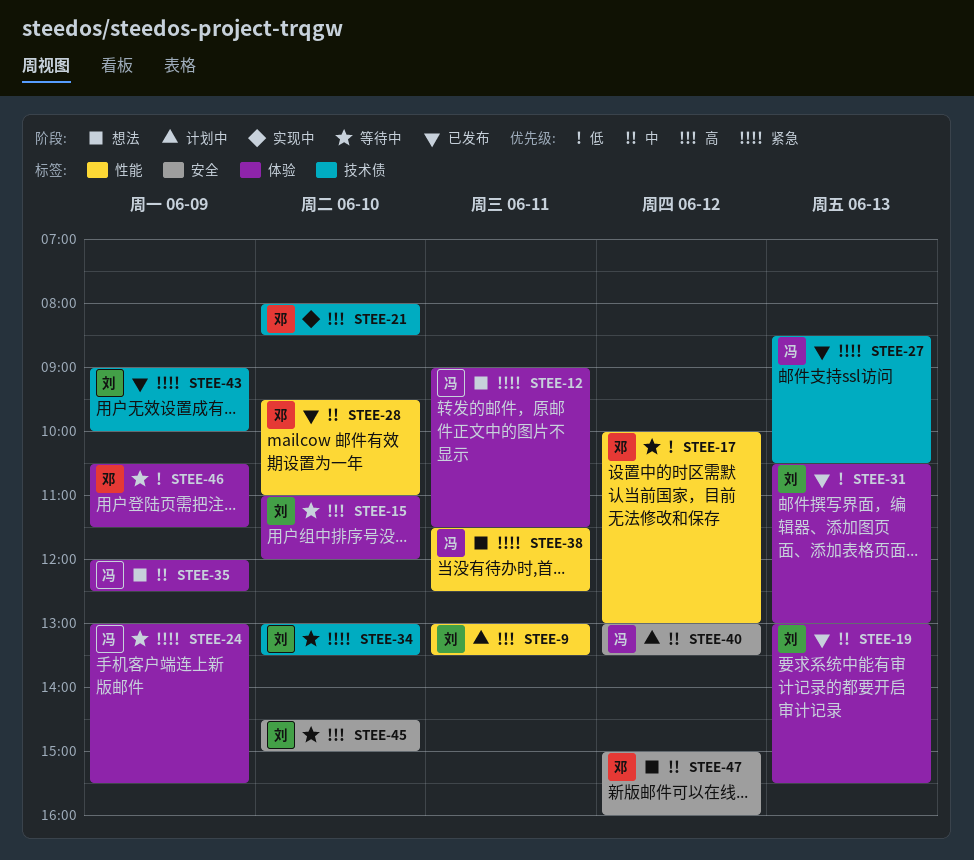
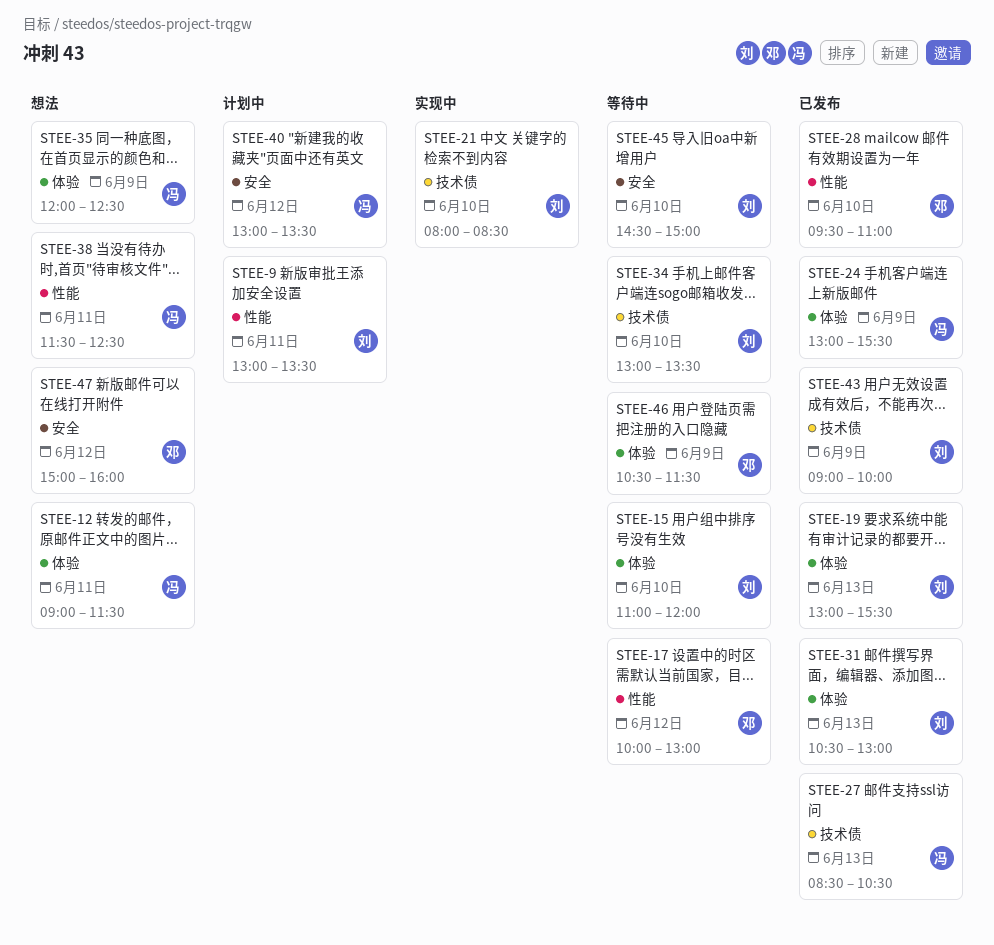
STEE-21, owner: 邓 -> 刘
STEE-24, status: 等待中 -> 已发布

